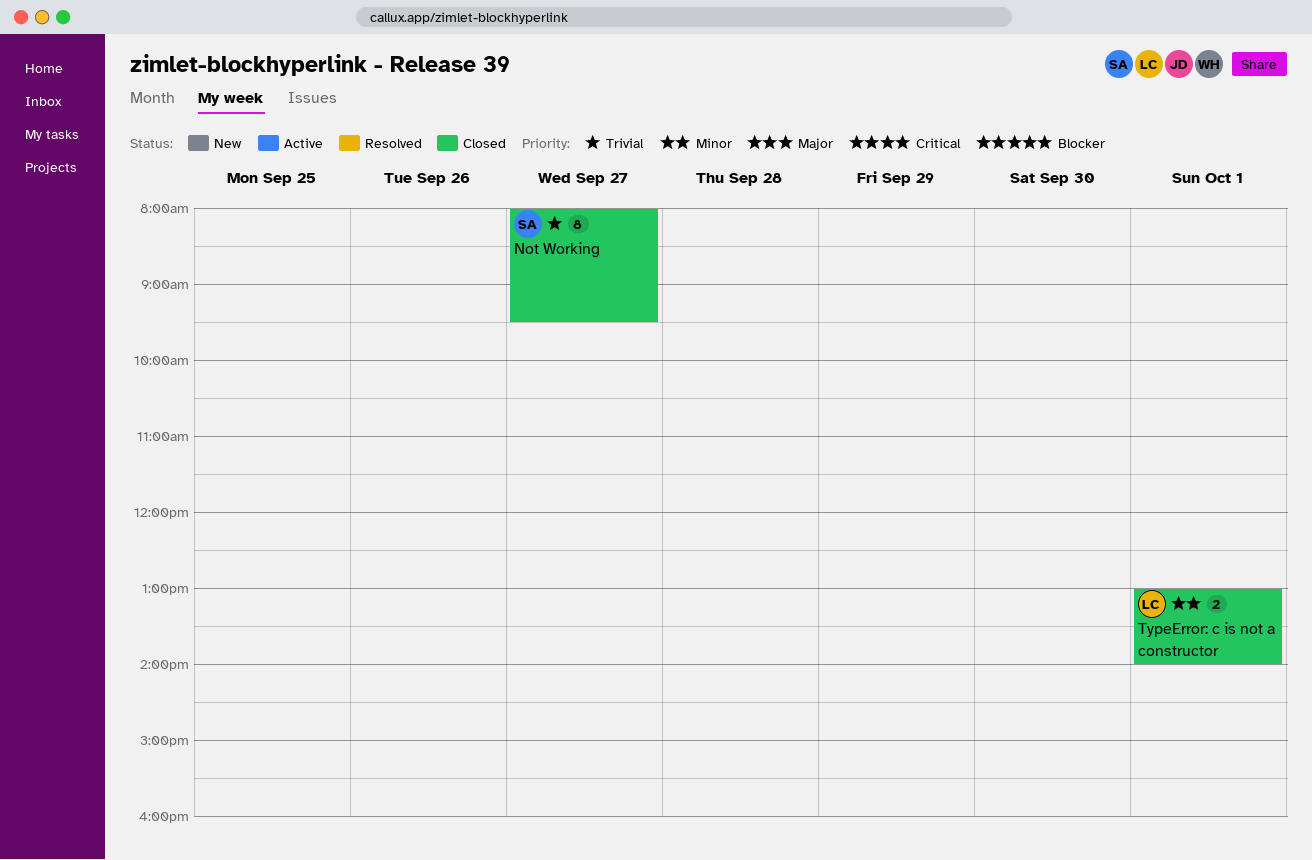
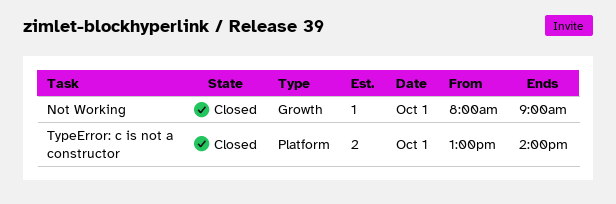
Not Working, estimate: 8 -> 1
Not Working, day: Sep 27 -> Oct 1
Not Working, ends: 09:30 -> 09:00

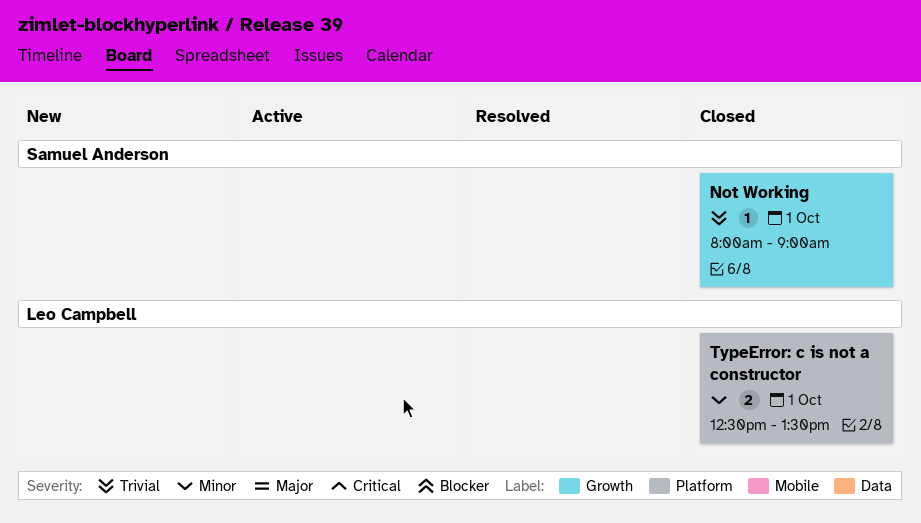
TypeError: c is not a constructor, begins: 13:00 -> 12:30
TypeError: c is not a constructor, ends: 14:00 -> 13:30

